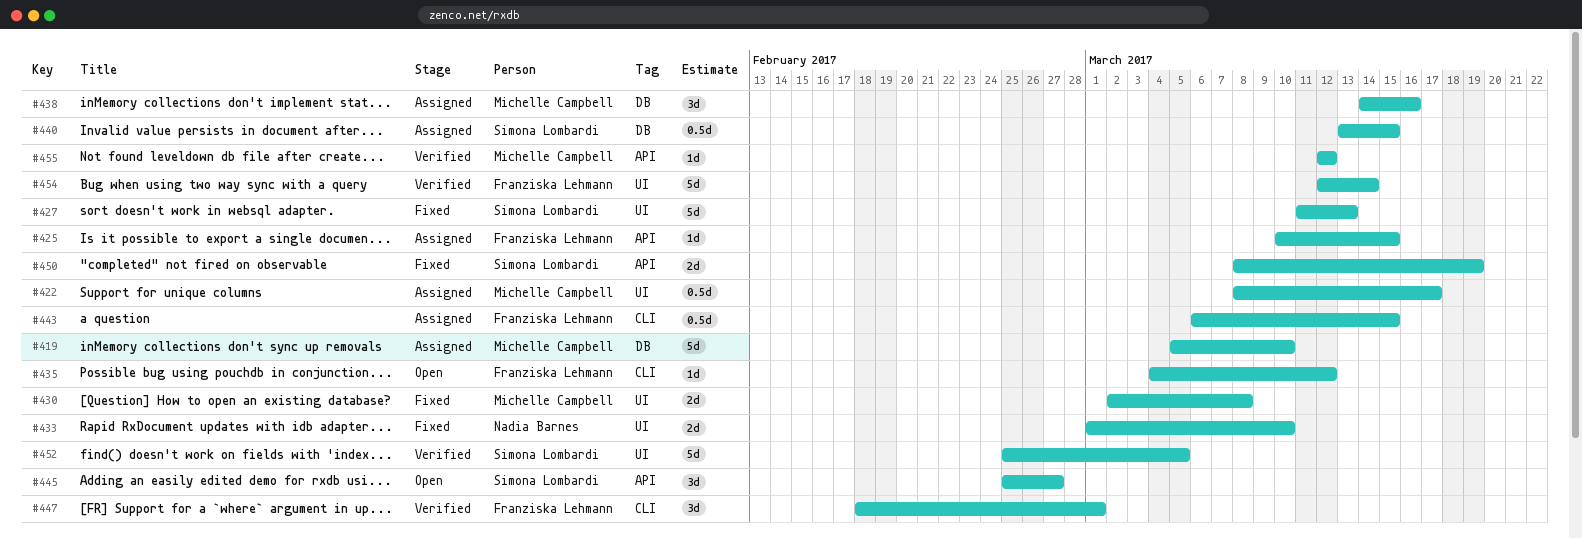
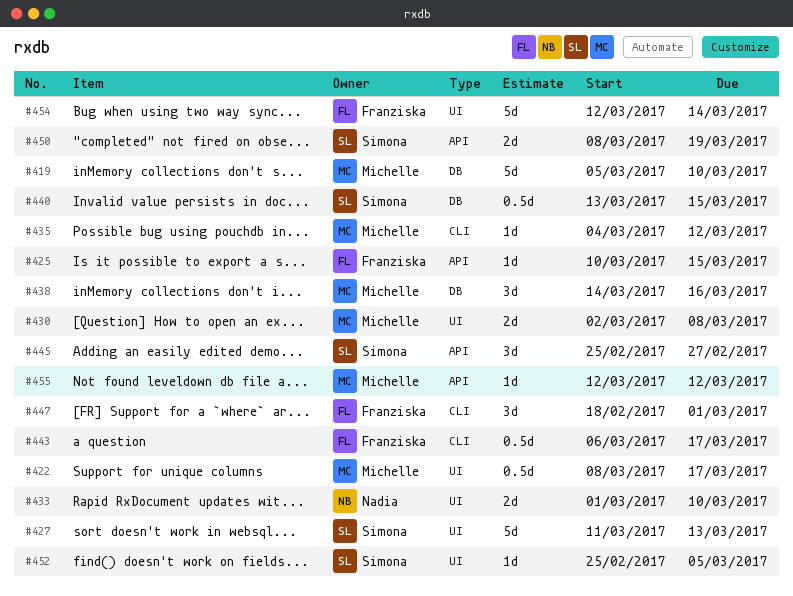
#435, owner: Franziska Lehmann -> Michelle Campbell
#443, due: Mar 15 -> Mar 17
#452, estimate: 5d -> 1d

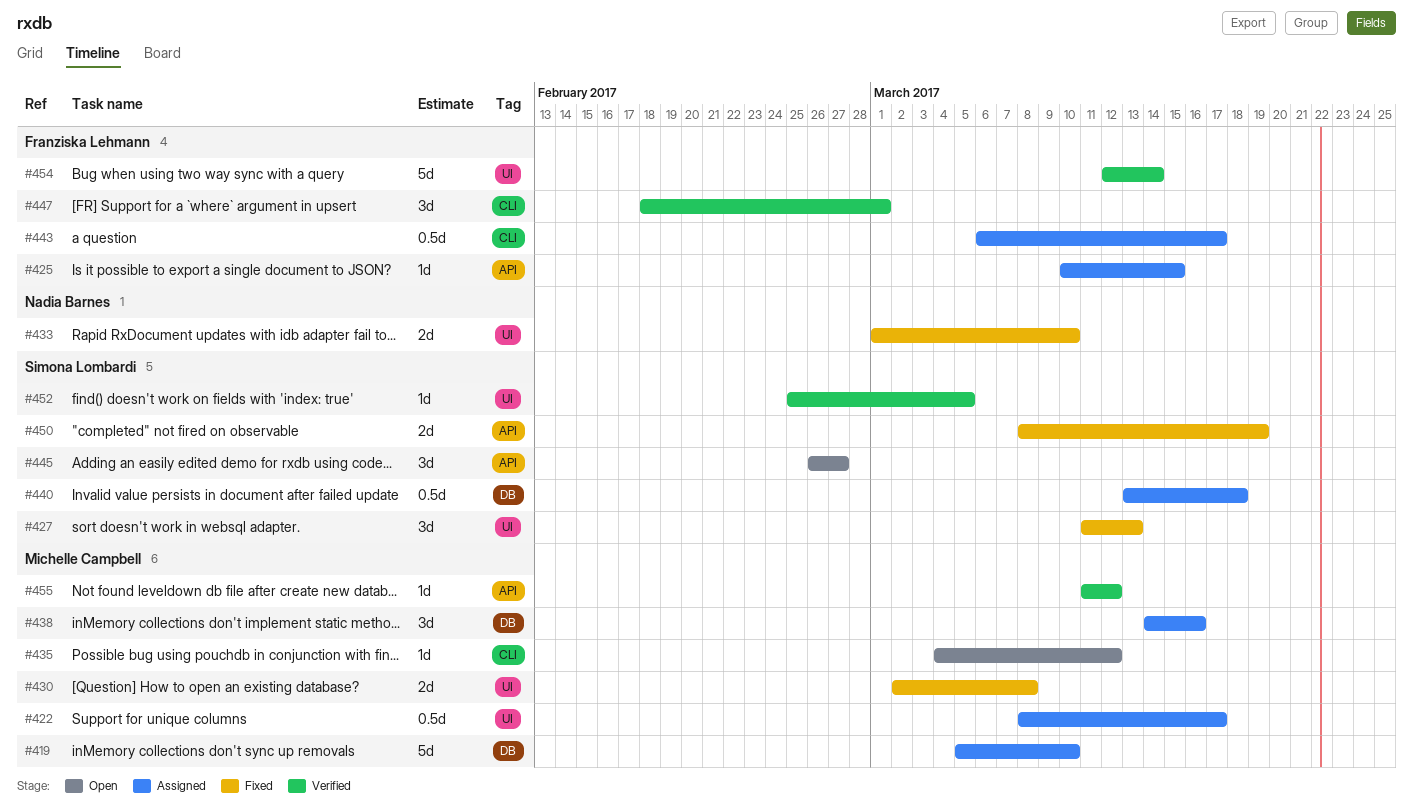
#427, estimate: 5d -> 3d
#440, due: Mar 15 -> Mar 18
#445, start: Feb 25 -> Feb 26
#455, start: Mar 12 -> Mar 11

